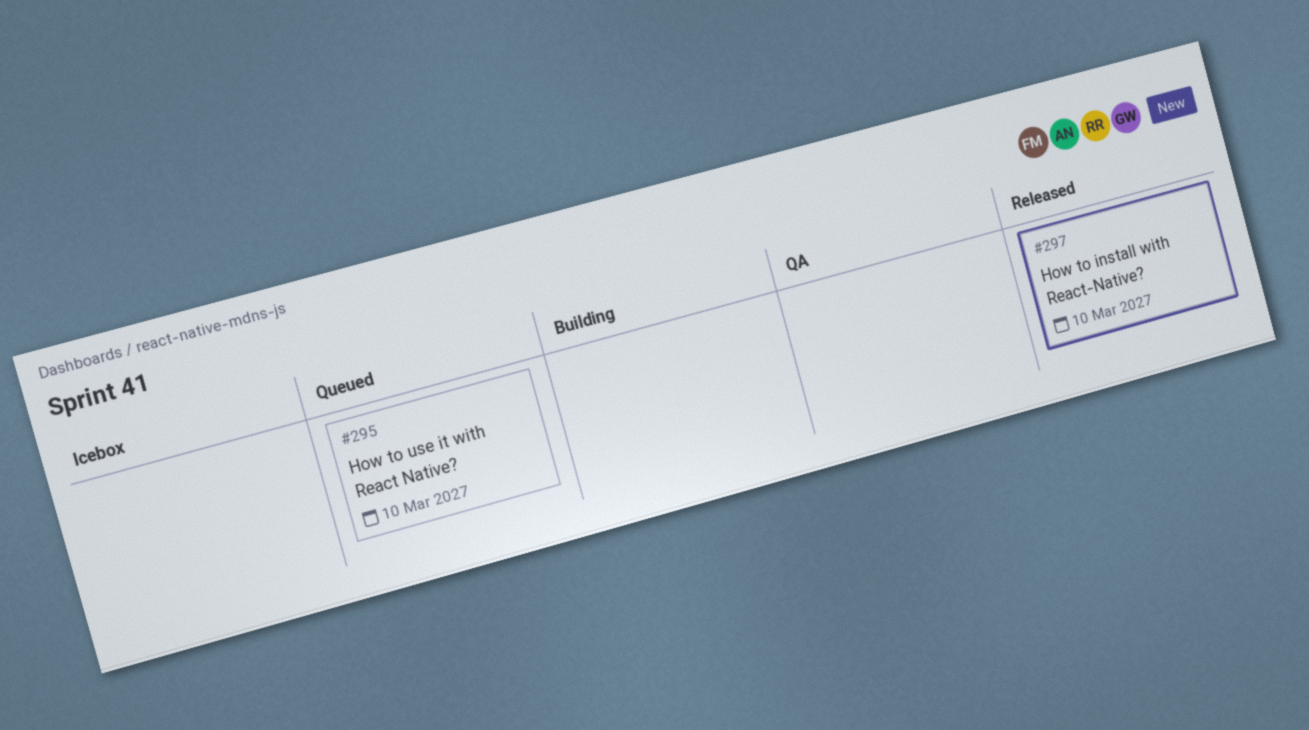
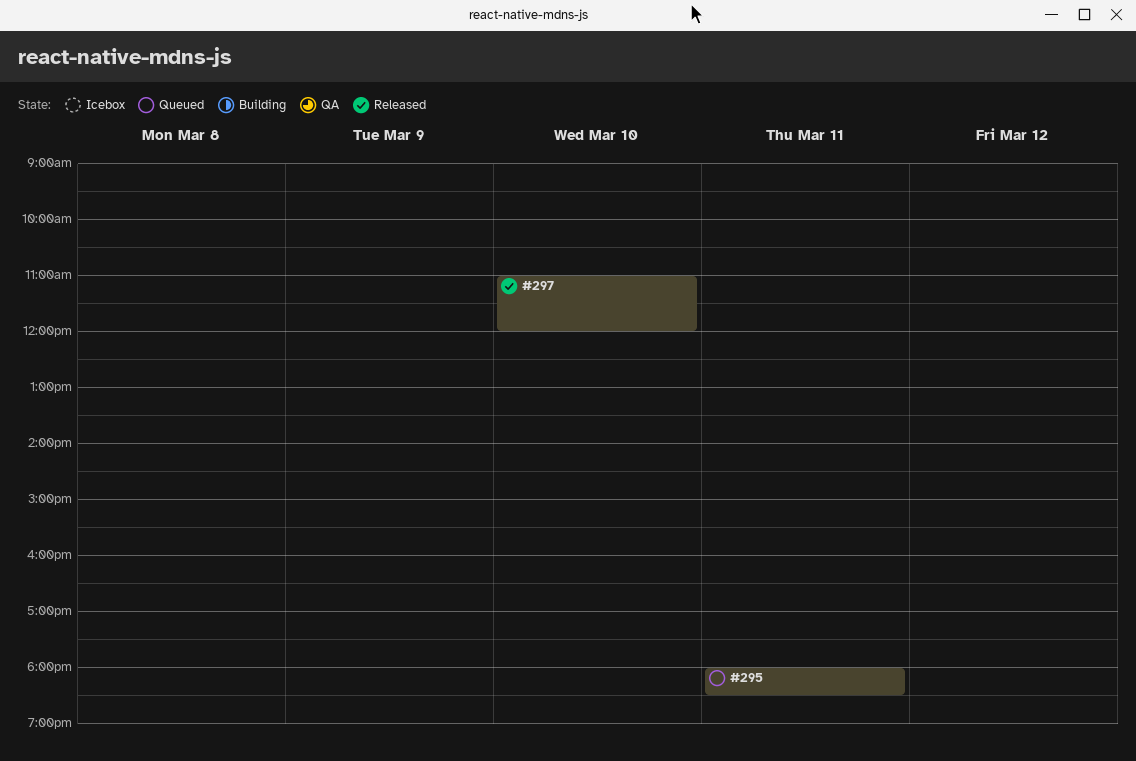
#295, day: Mar 10 -> Mar 11

